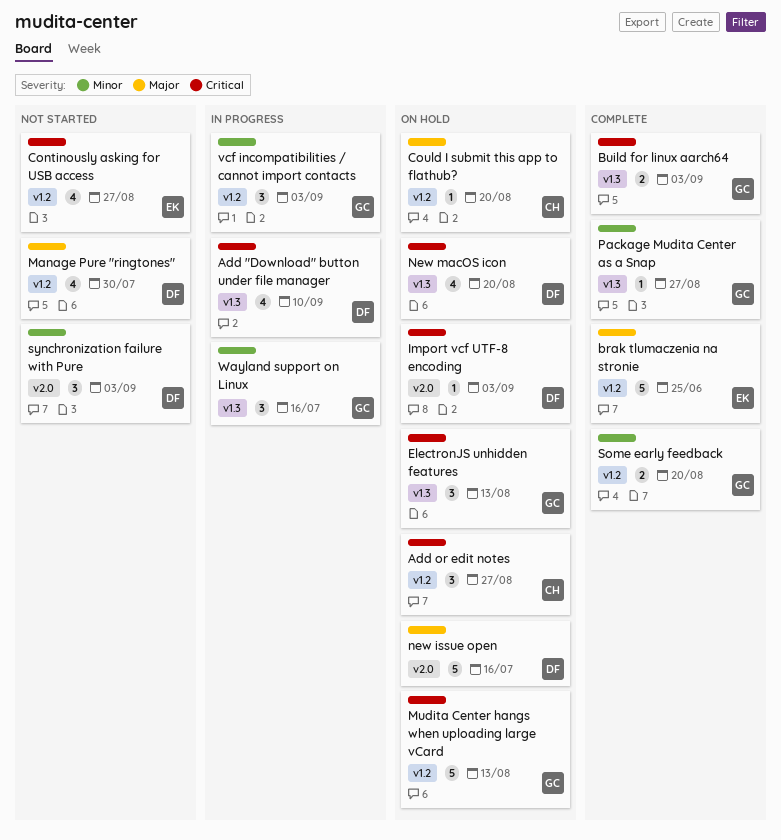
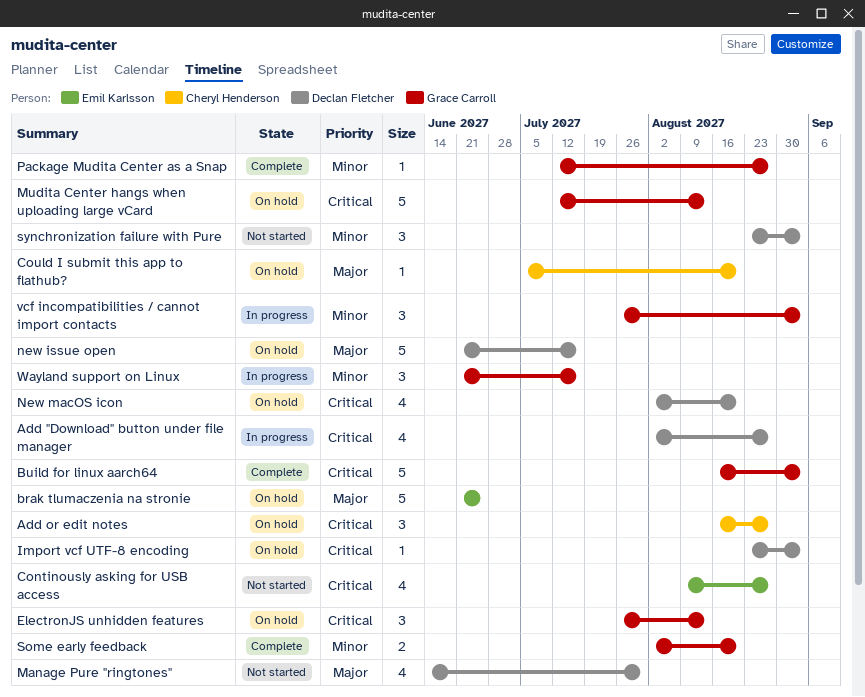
Add "Download" button under file manager, due: Sep 10 -> Aug 27
brak tlumaczenia na stronie, status: Complete -> On hold
Build for linux aarch64, estimate: 2 -> 5

